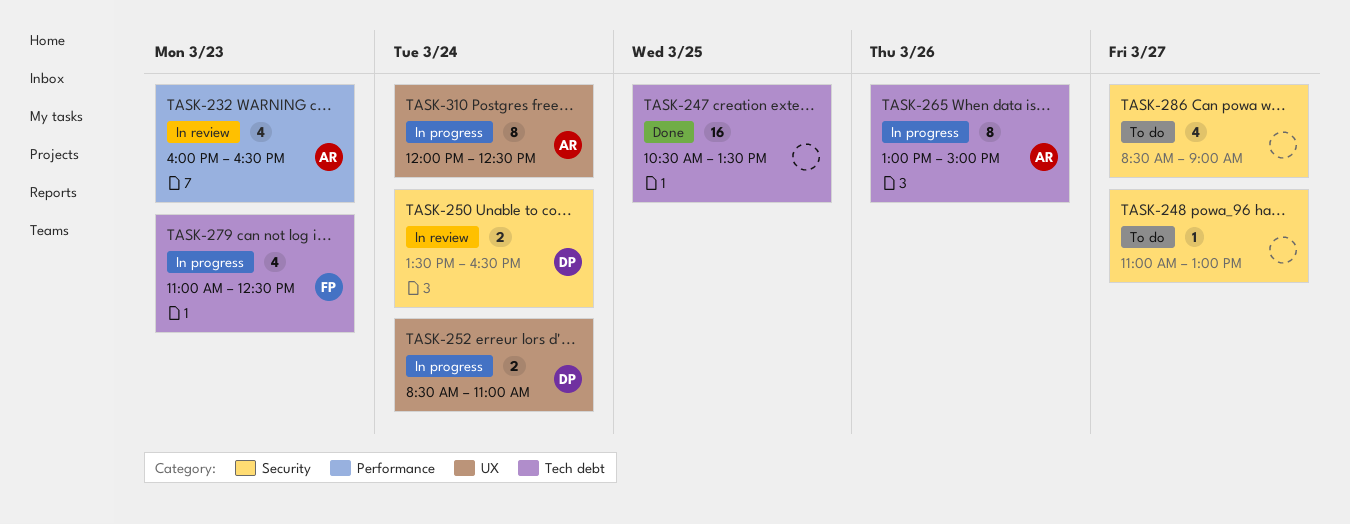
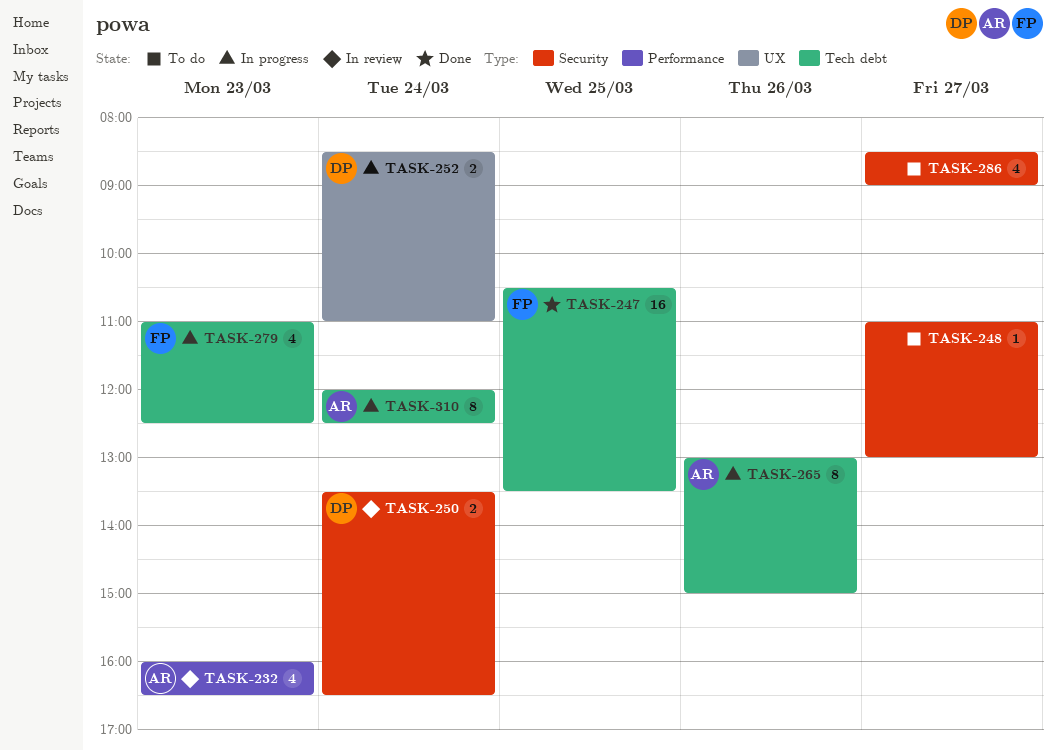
TASK-247, owner: none -> FP
TASK-310, label: UX -> Tech debt

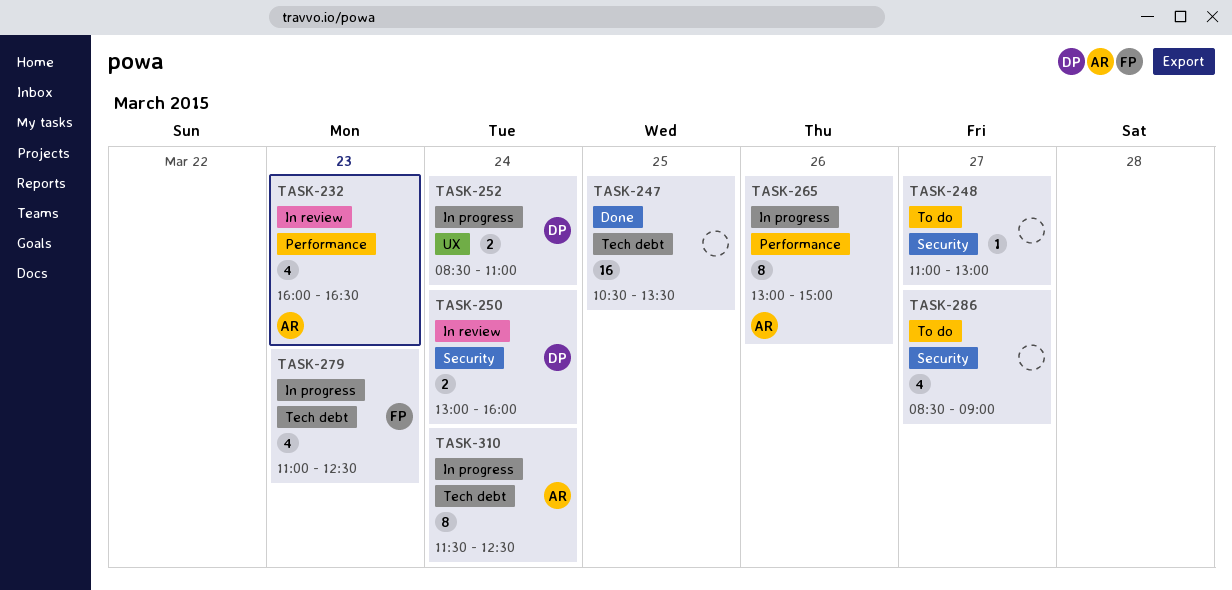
TASK-247, owner: FP -> none
TASK-250, begins: 13:30 -> 13:00
TASK-250, ends: 16:30 -> 16:00
TASK-265, label: Tech debt -> Performance
TASK-310, begins: 12:00 -> 11:30

